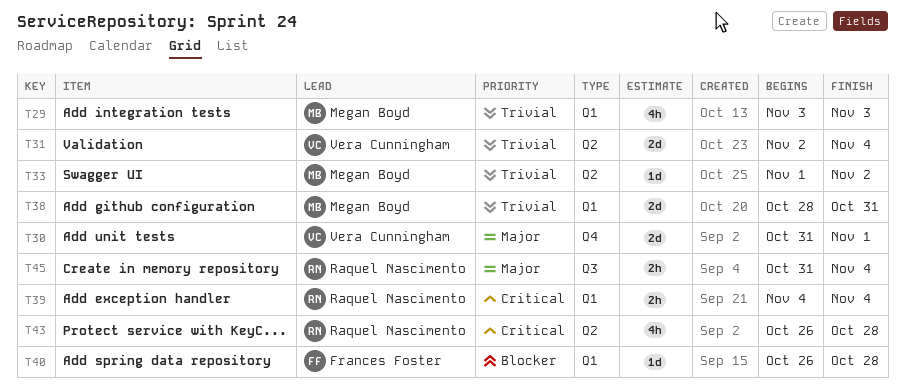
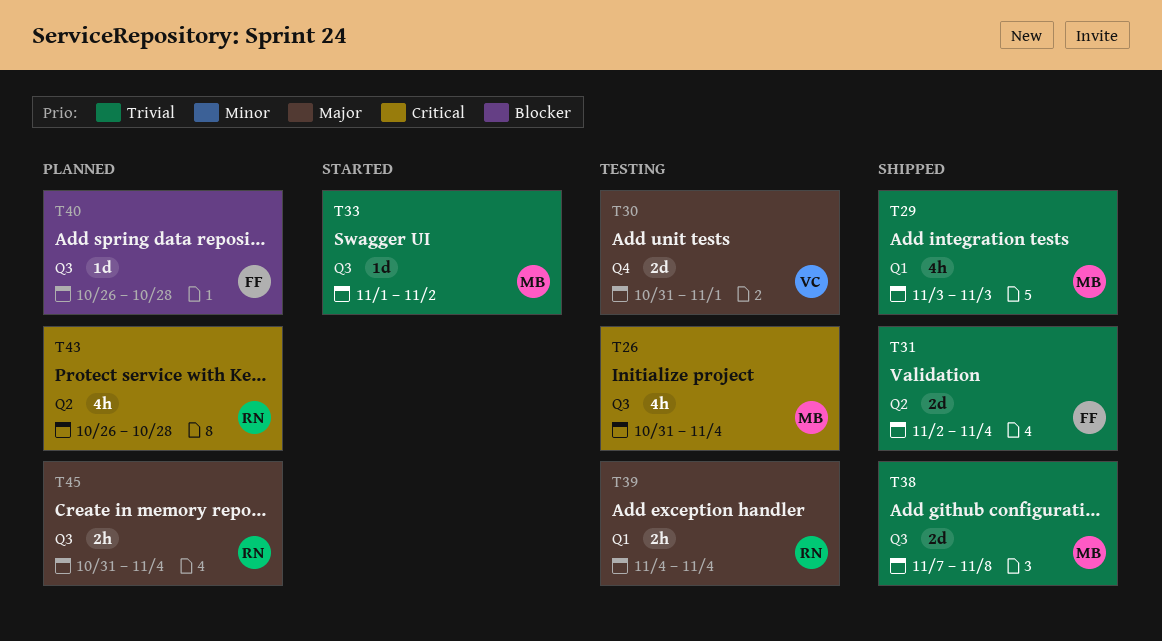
T26: none -> present
T31, owner: Vera Cunningham -> Frances Foster
T33, label: Q2 -> Q3
T38, label: Q1 -> Q3
T38, start: Oct 28 -> Nov 7
T38, due: Oct 31 -> Nov 8
T39, priority: Critical -> Major
T40, label: Q1 -> Q3

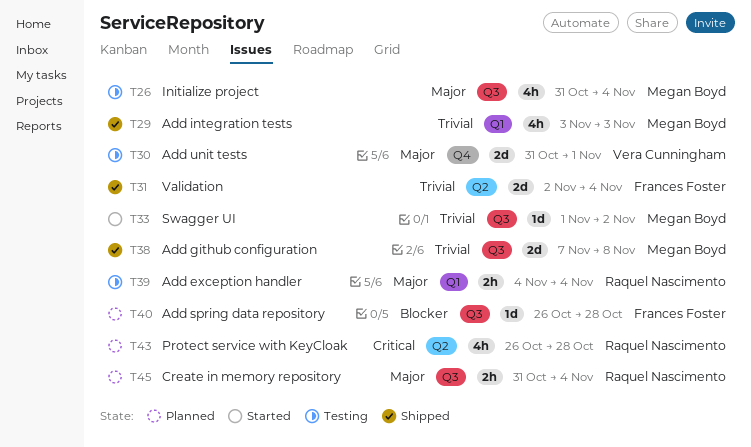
T26, priority: Critical -> Major

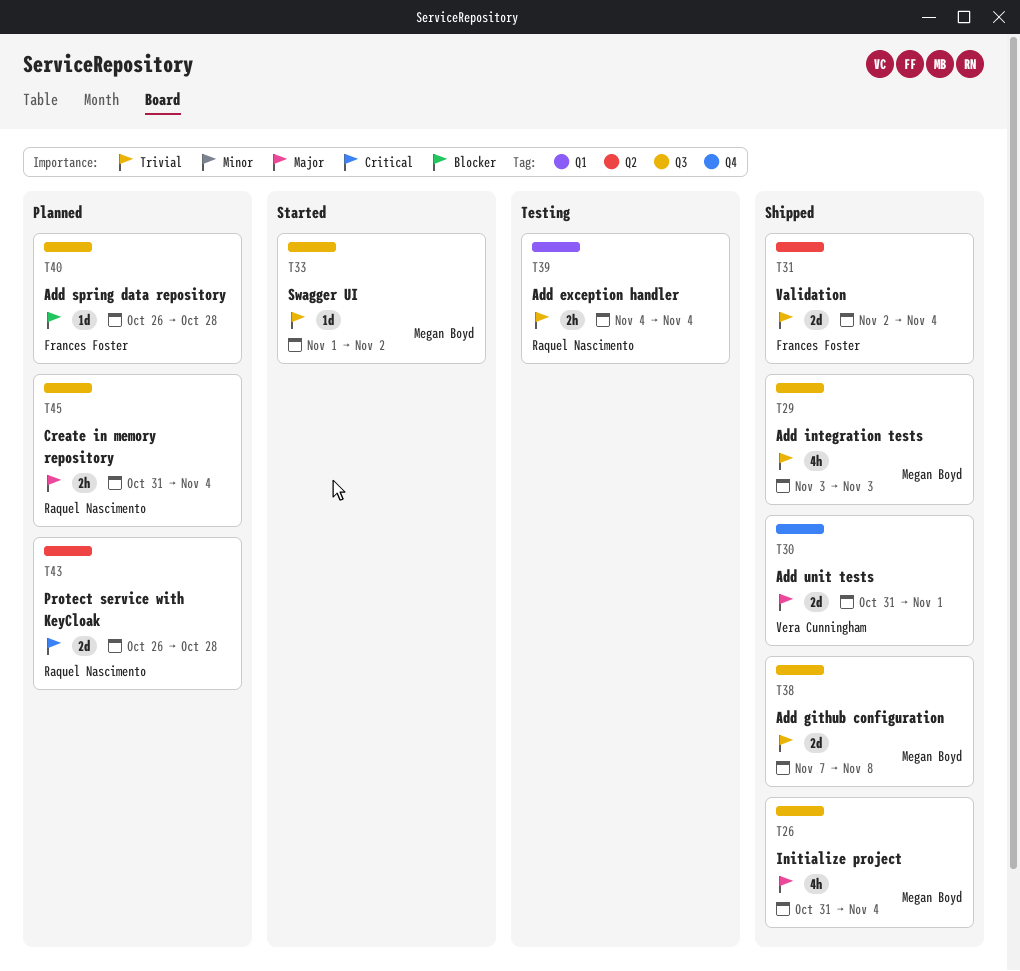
T26, status: Testing -> Shipped
T29, label: Q1 -> Q3
T30, status: Testing -> Shipped
T39, priority: Major -> Trivial
T43, estimate: 4h -> 2d

